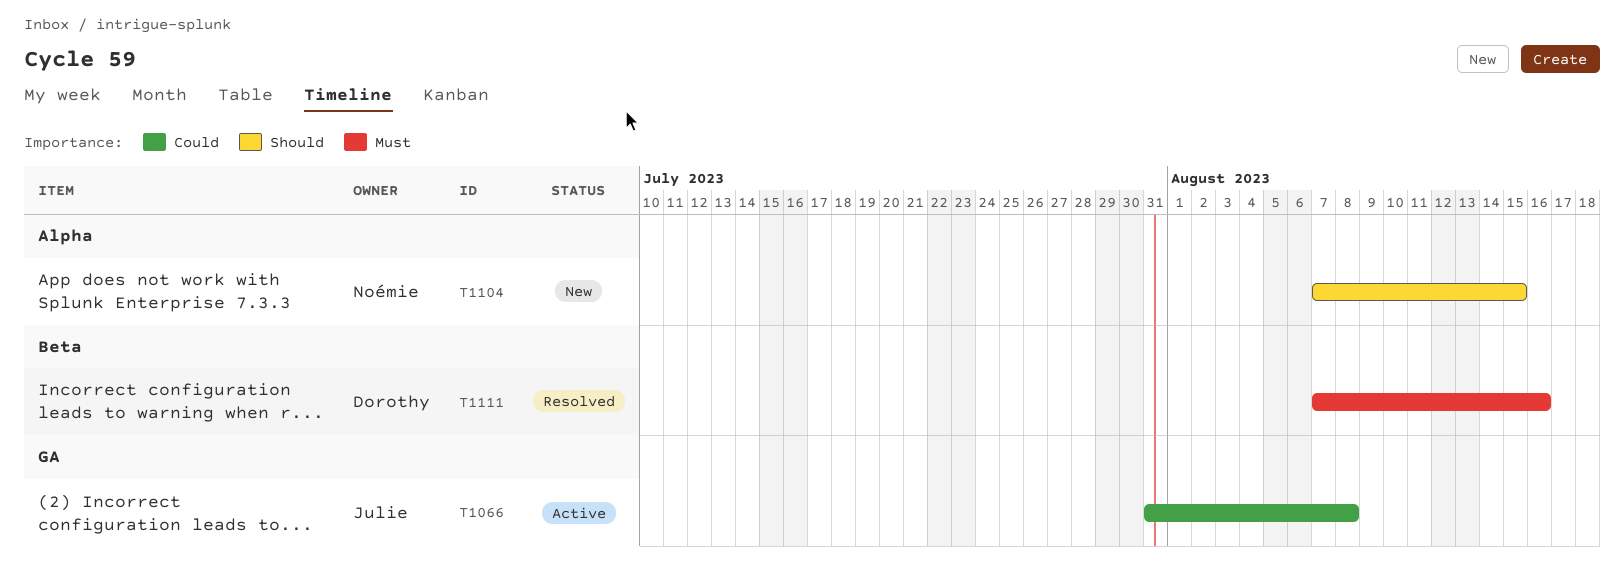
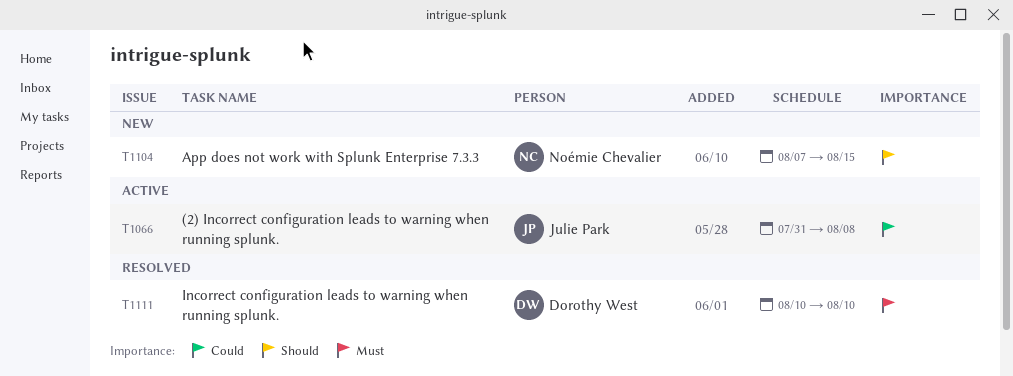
T1111, start: Aug 7 -> Aug 10
T1111, due: Aug 16 -> Aug 10

